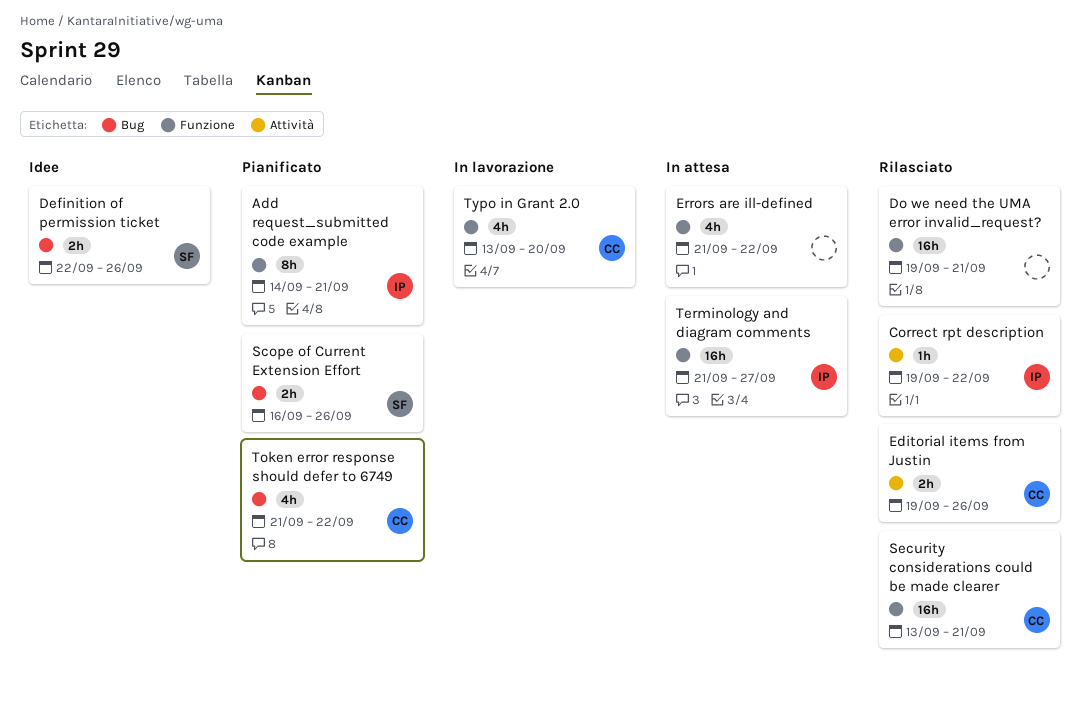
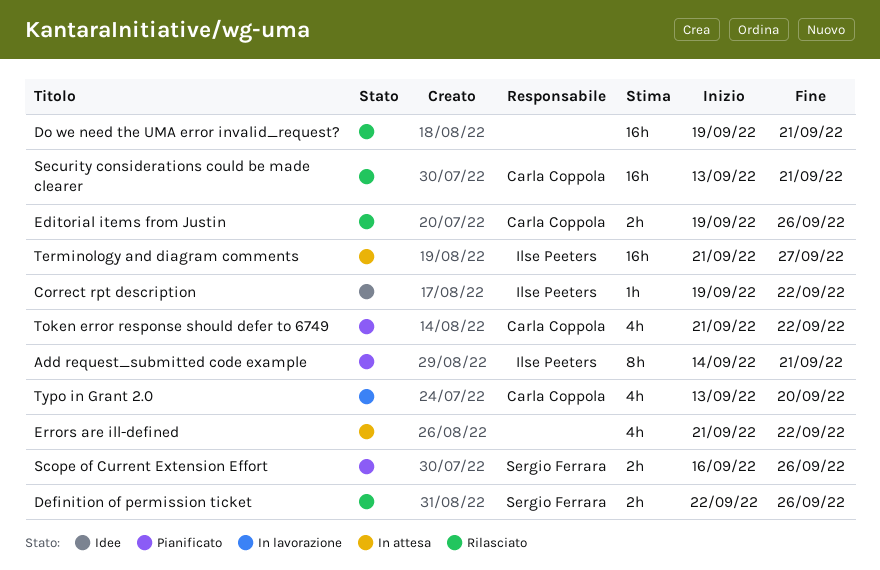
Correct rpt description, status: Rilasciato -> Idee
Definition of permission ticket, status: Idee -> Rilasciato

